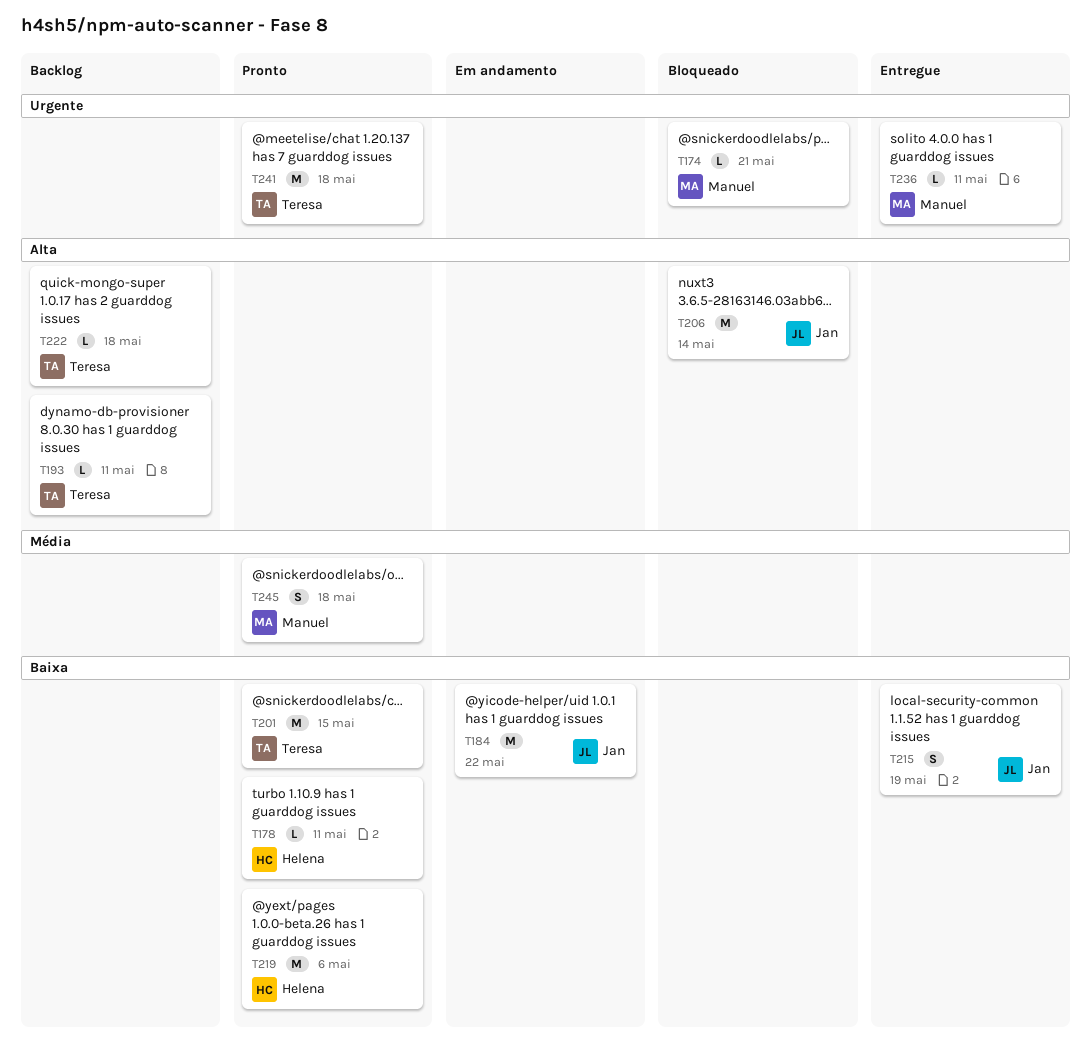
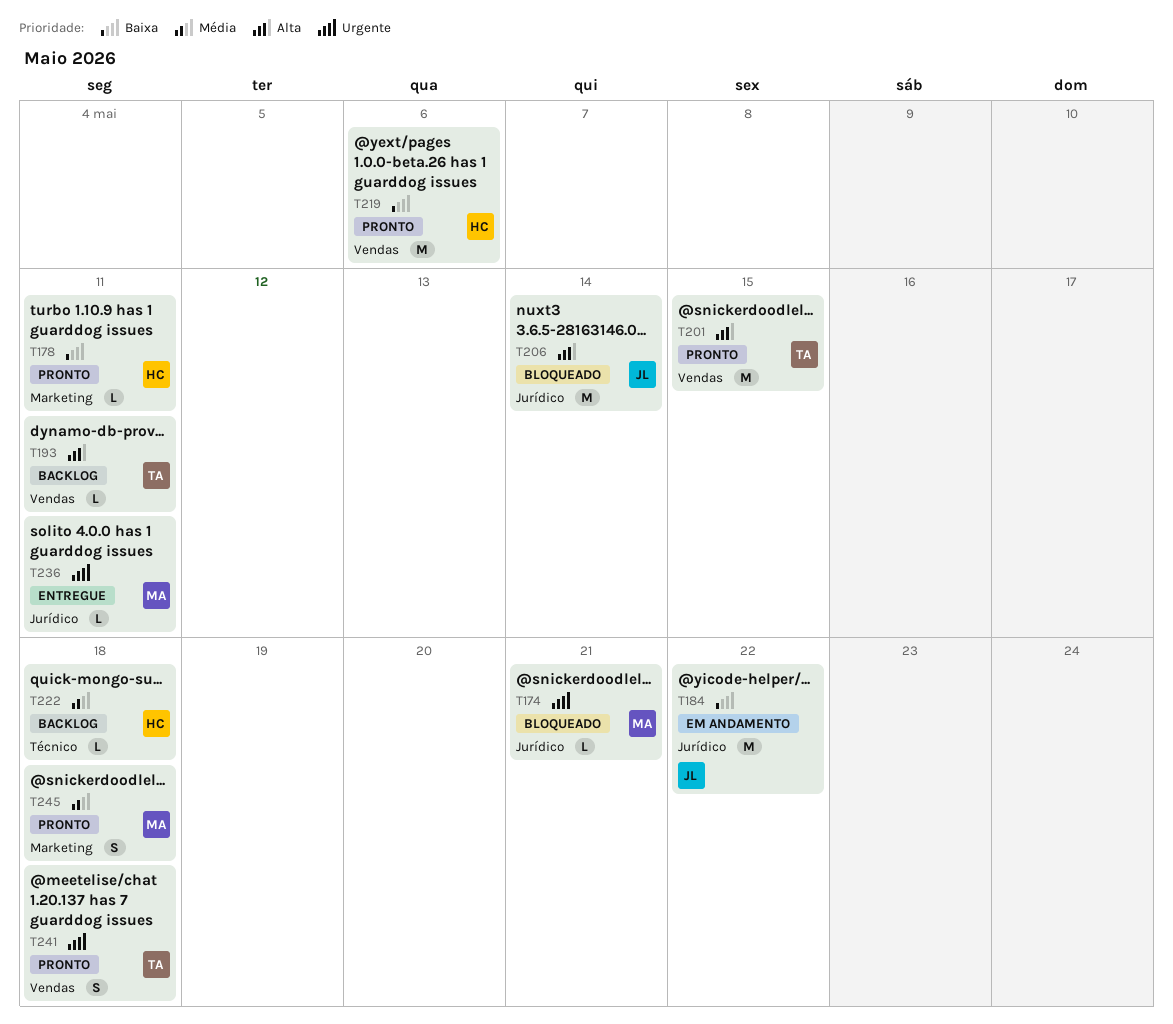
T201, priority: Baixa -> Alta
T215: present -> none
T222, owner: Teresa -> Helena
T222, priority: Alta -> Média
T241, estimate: M -> S

